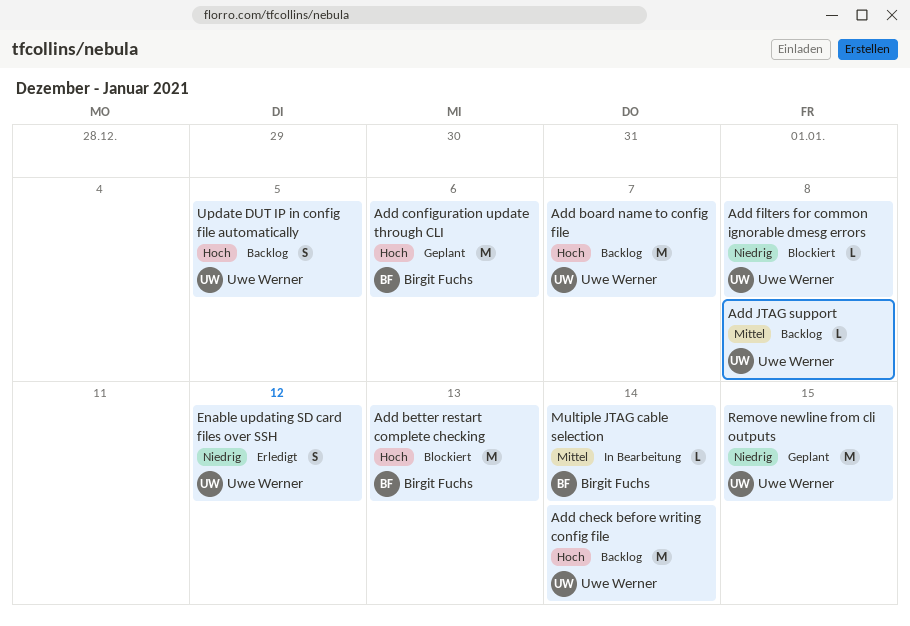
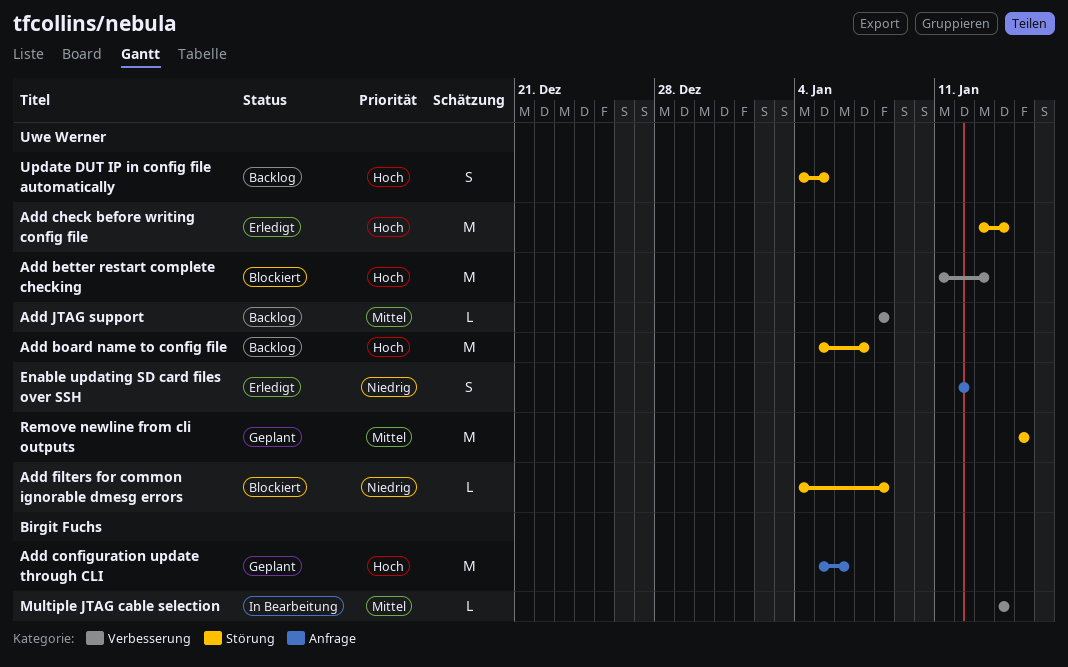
Add better restart complete checking, owner: Birgit Fuchs -> Uwe Werner
Add check before writing config file, status: Backlog -> Erledigt
Remove newline from cli outputs, priority: Niedrig -> Mittel

